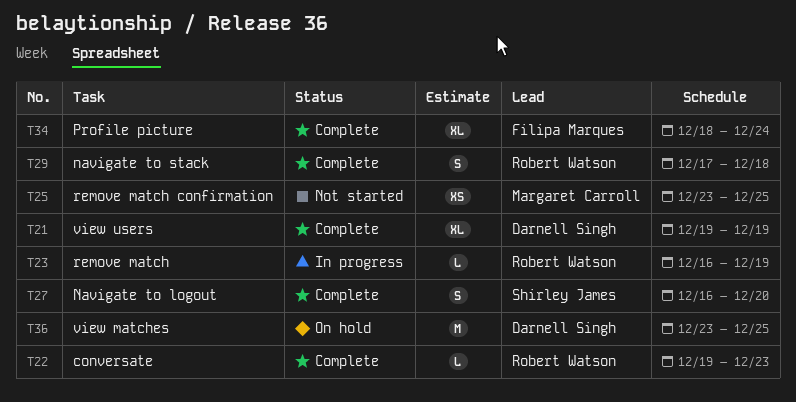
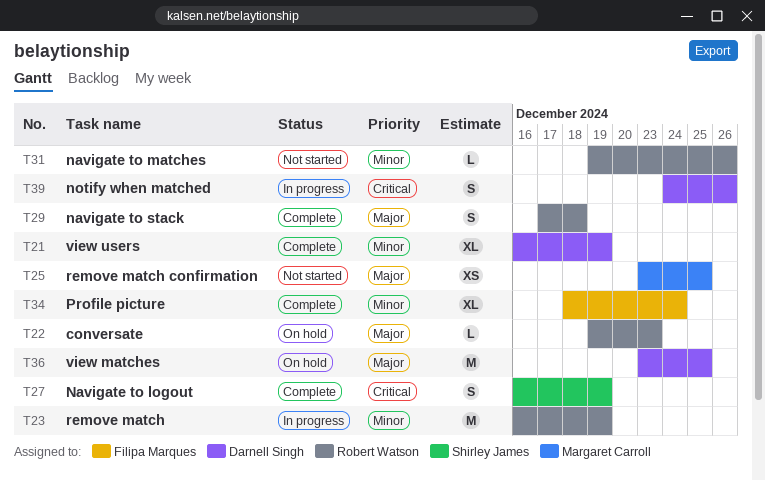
T21, start: Dec 19 -> Dec 16
T22, status: Complete -> On hold
T23, estimate: L -> M
T27, due: Dec 20 -> Dec 19
T31: none -> present
T39: none -> present

